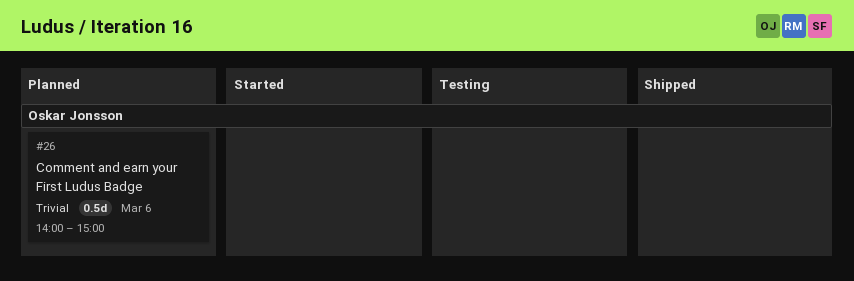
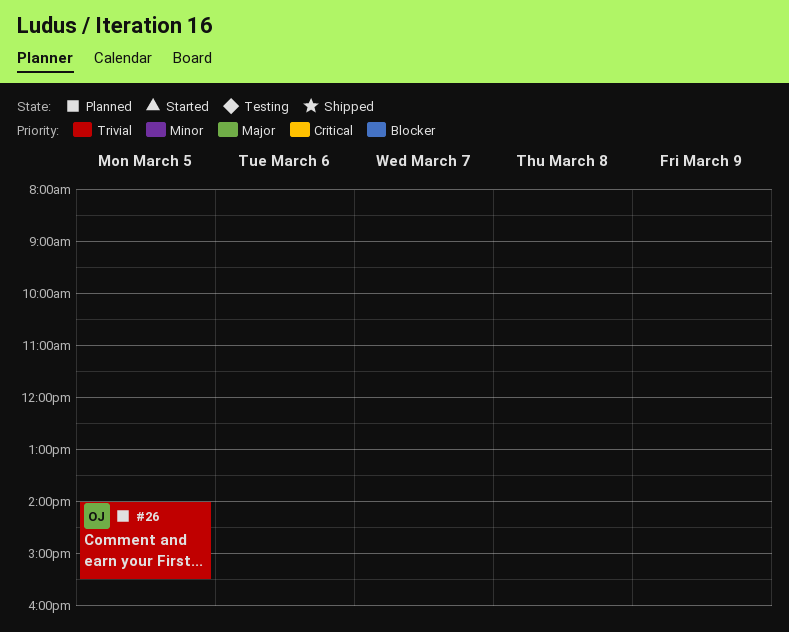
#26, day: Mar 6 -> Mar 5
#26, ends: 15:00 -> 15:30

